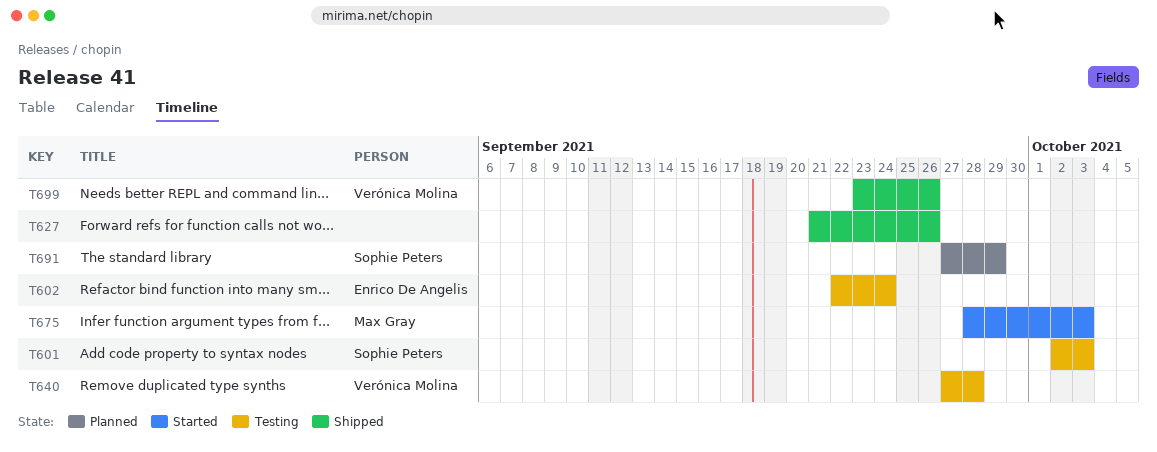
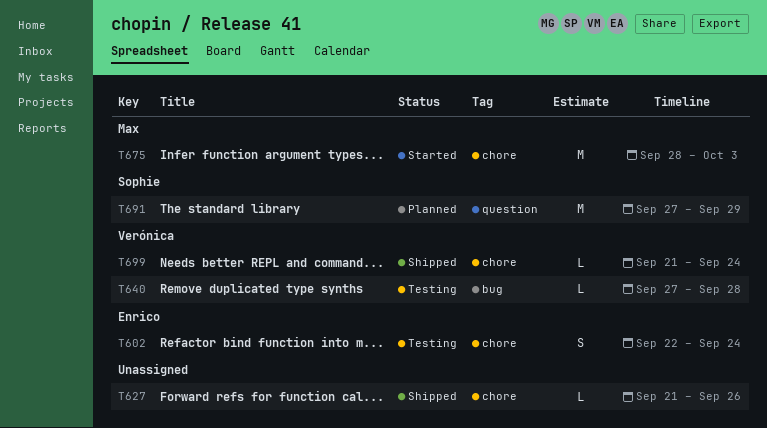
T601: present -> none
T699, start: Sep 23 -> Sep 21
T699, due: Sep 26 -> Sep 24

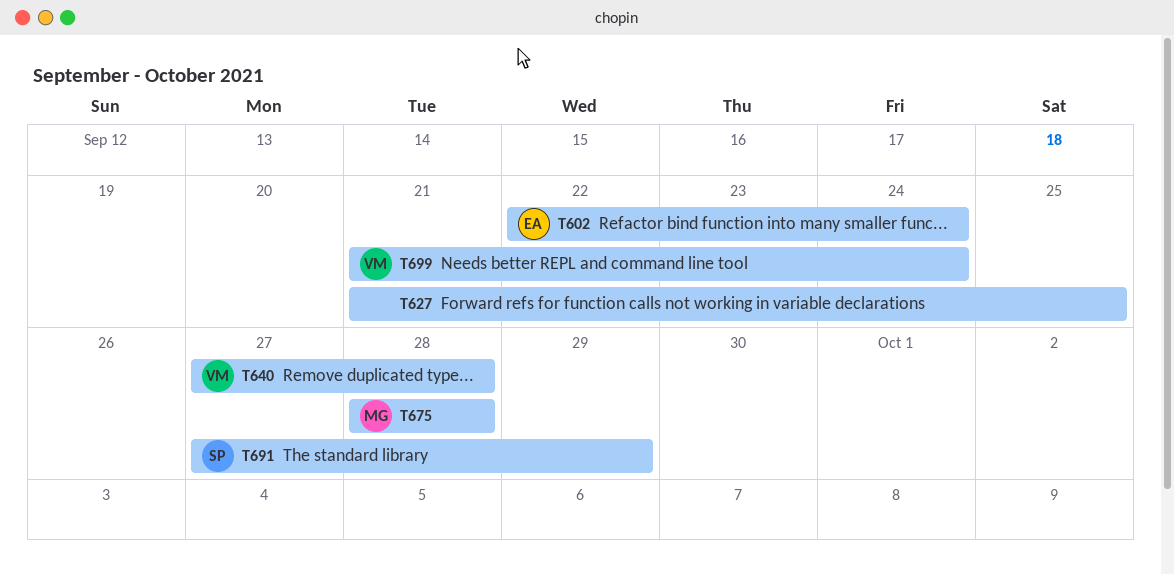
T627, due: Sep 26 -> Sep 25
T675, due: Oct 3 -> Sep 28

